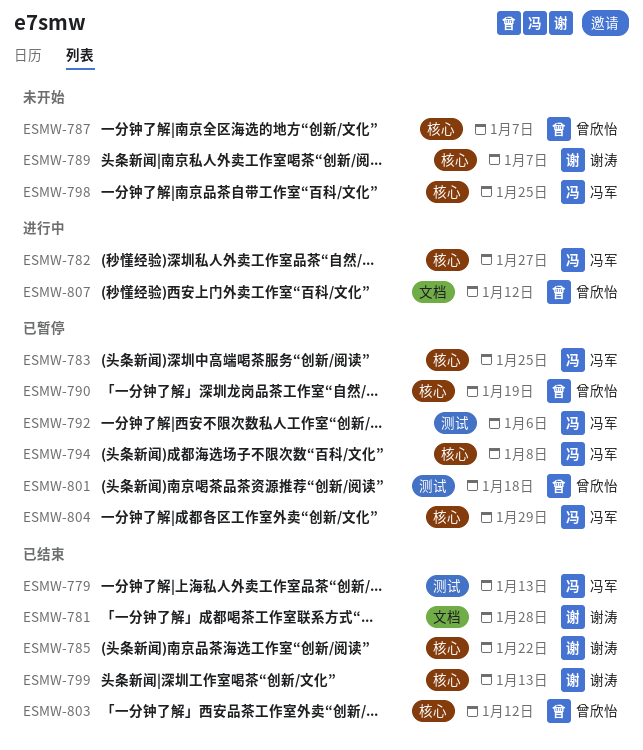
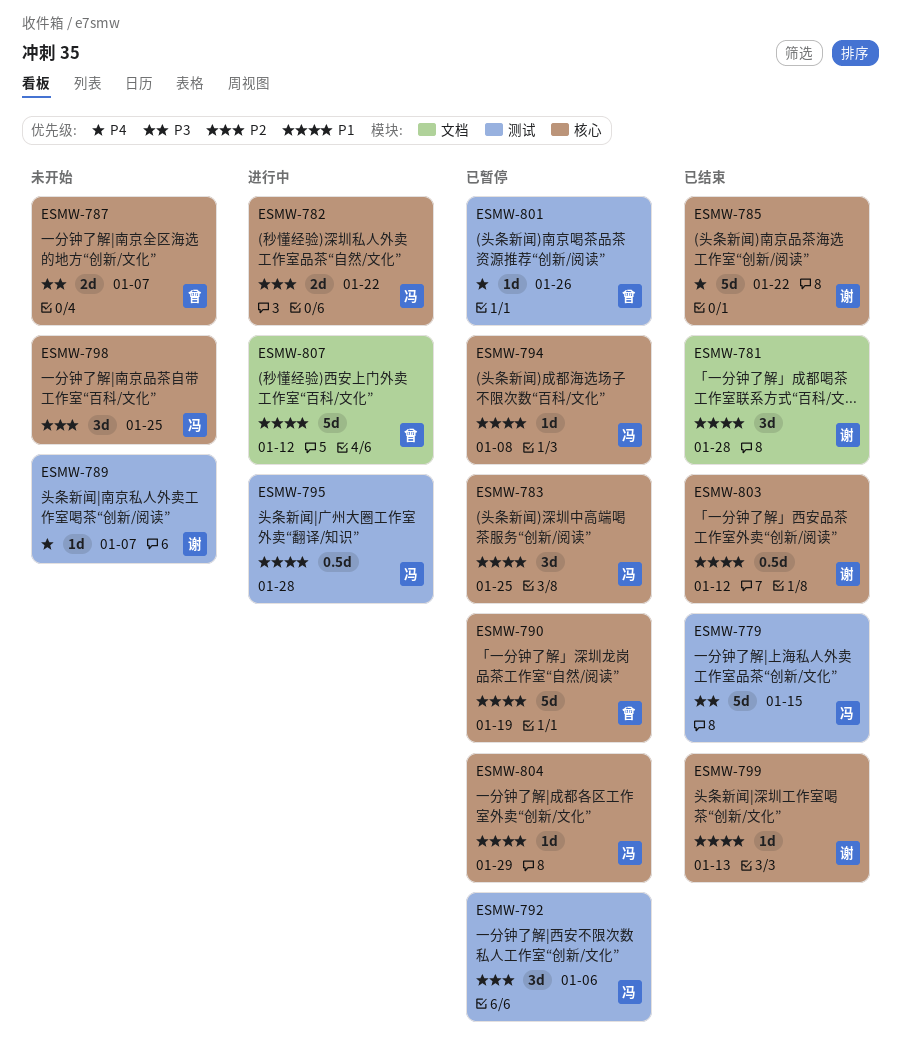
ESMW-779, due: Jan 13 -> Jan 15
ESMW-782, due: Jan 27 -> Jan 22
ESMW-789, label: 核心 -> 测试
ESMW-795: none -> present
ESMW-801, due: Jan 18 -> Jan 26
ESMW-803, owner: 曾欣怡 -> 谢涛

